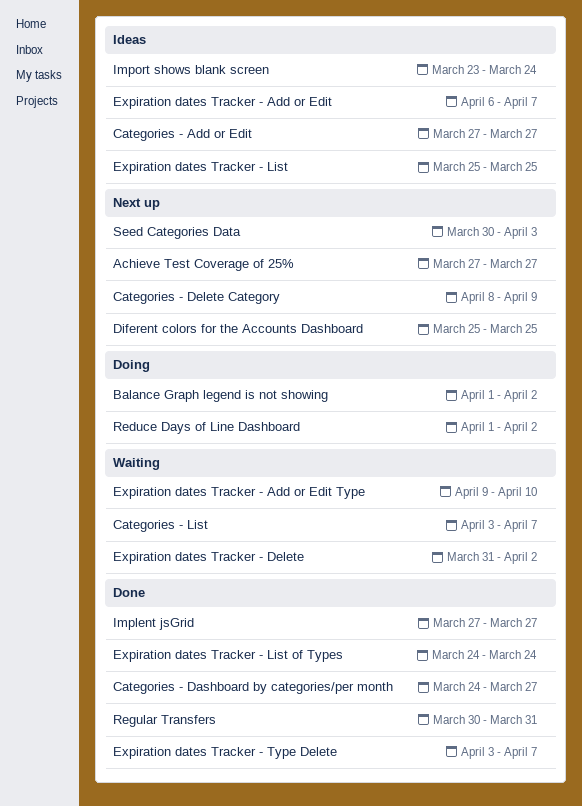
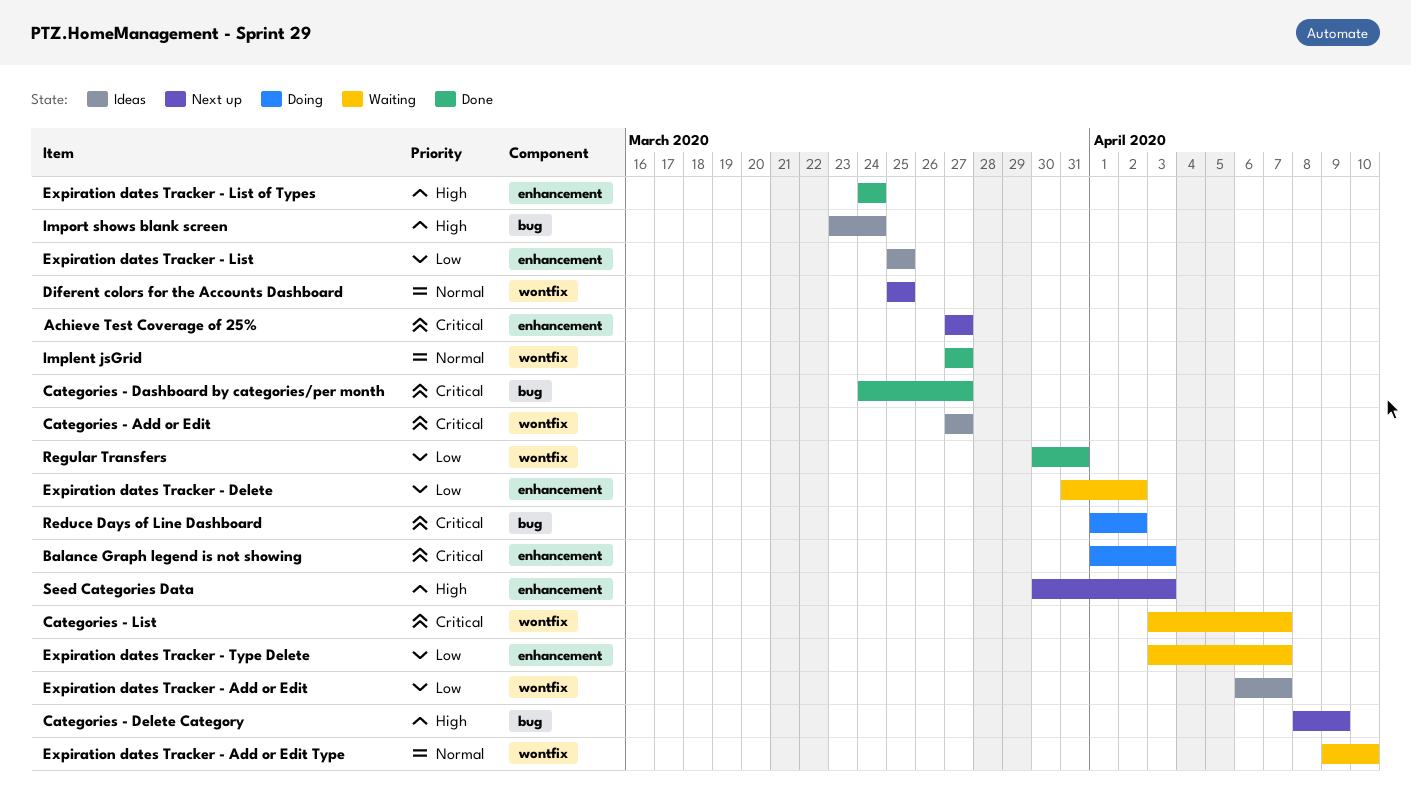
Balance Graph legend is not showing, due: Apr 2 -> Apr 3
Expiration dates Tracker - Type Delete, status: Done -> Waiting

